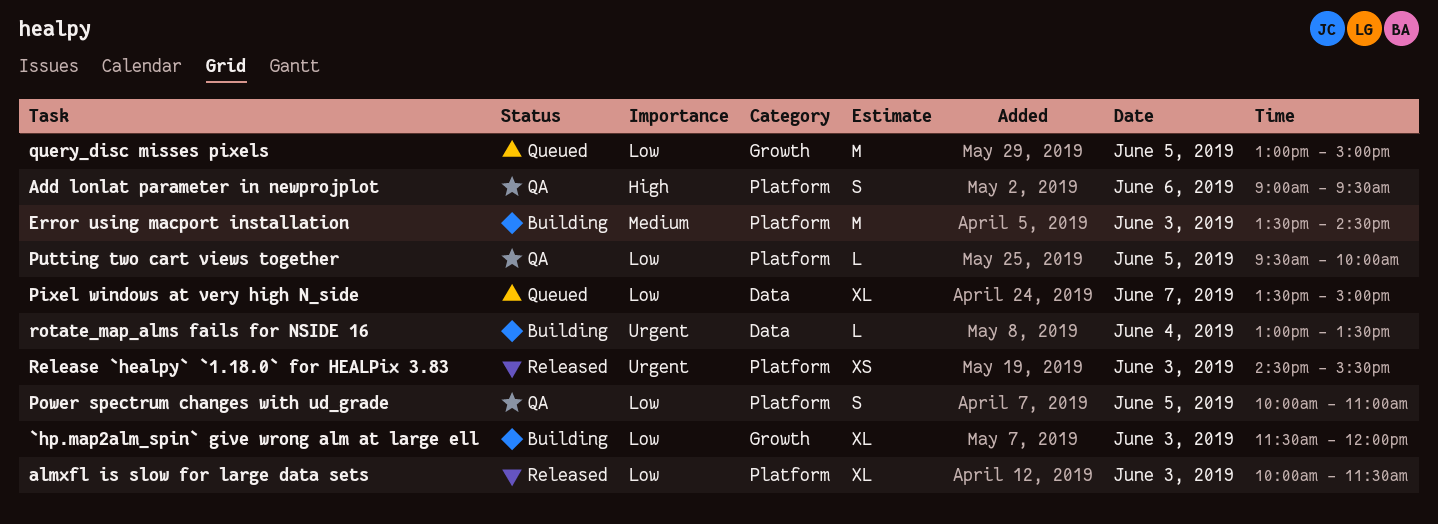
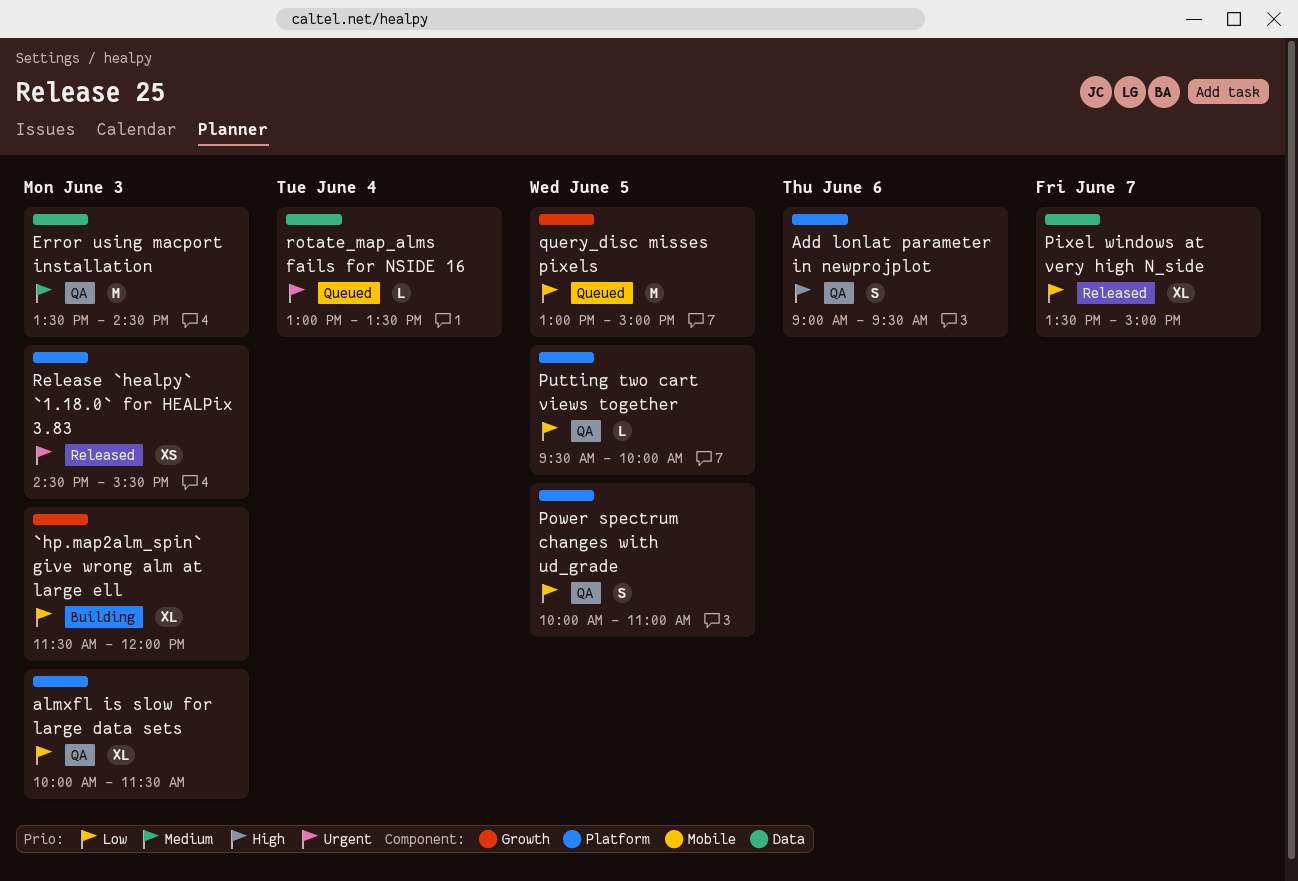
almxfl is slow for large data sets, status: Released -> QA
Error using macport installation, status: Building -> QA
Error using macport installation, label: Platform -> Data
Pixel windows at very high N_side, status: Queued -> Released
rotate_map_alms fails for NSIDE 16, status: Building -> Queued

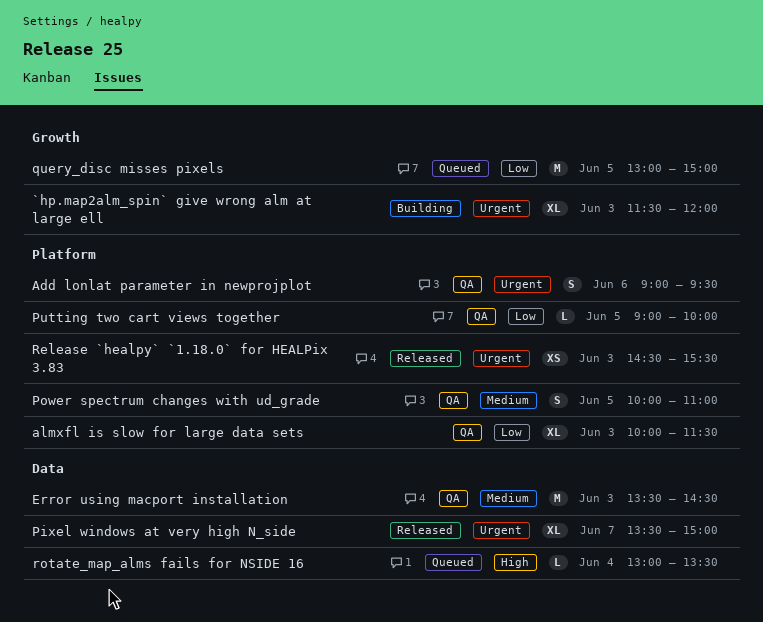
`hp.map2alm_spin` give wrong alm at large ell, priority: Low -> Urgent
Add lonlat parameter in newprojplot, priority: High -> Urgent
Pixel windows at very high N_side, priority: Low -> Urgent
Power spectrum changes with ud_grade, priority: Low -> Medium
Putting two cart views together, begins: 09:30 -> 09:00
rotate_map_alms fails for NSIDE 16, priority: Urgent -> High

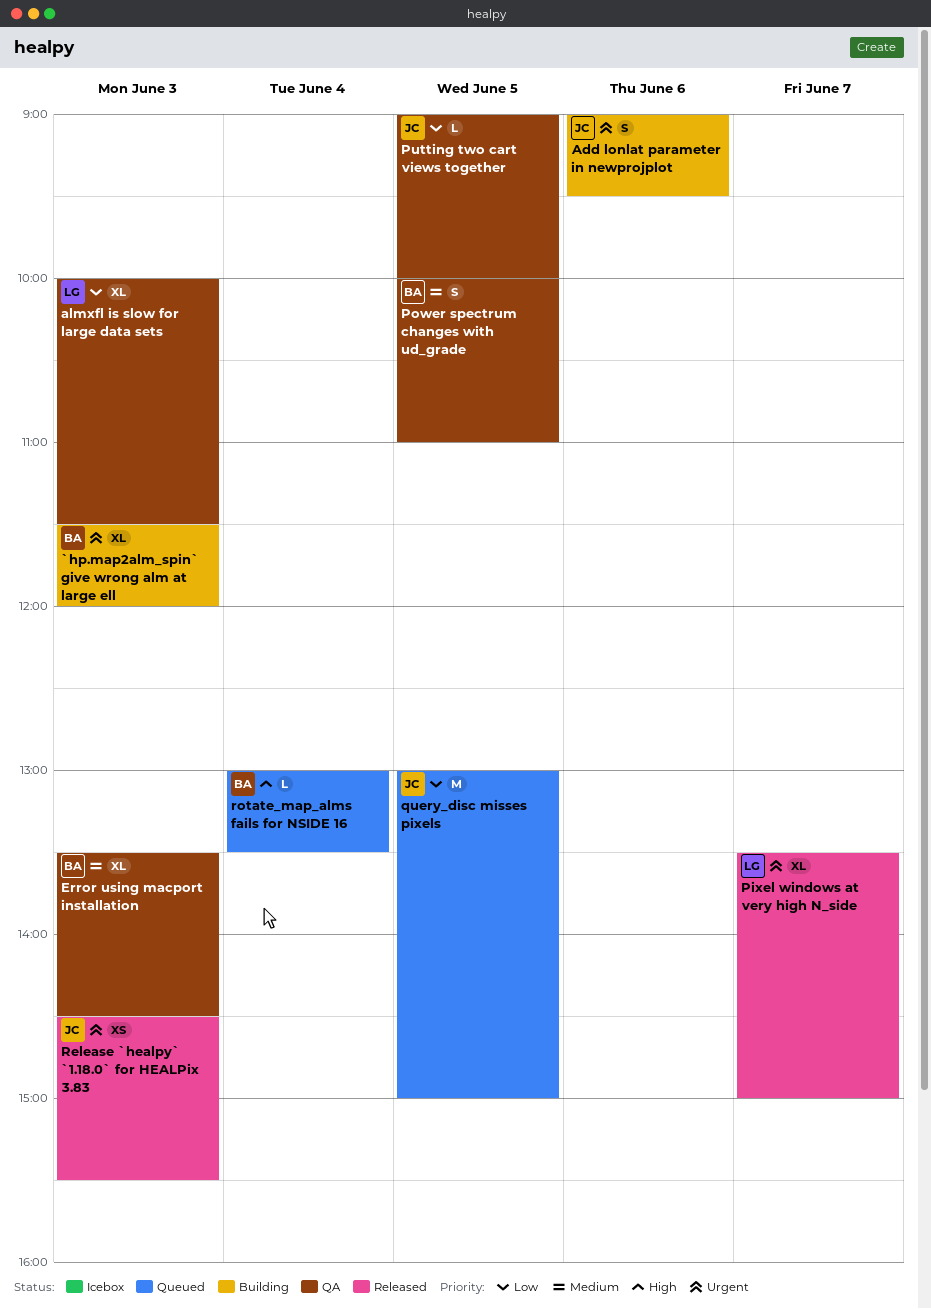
Add lonlat parameter in newprojplot, status: QA -> Building
Error using macport installation, estimate: M -> XL

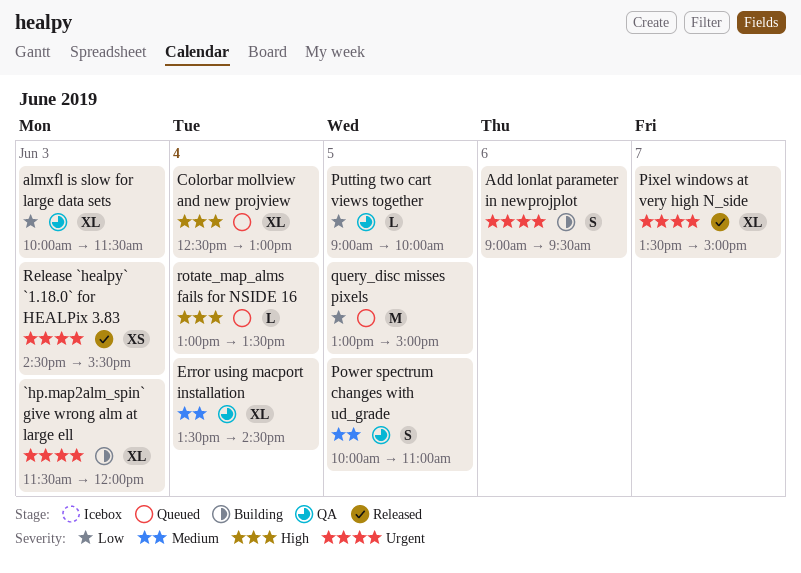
Colorbar mollview and new projview: none -> present
Error using macport installation, day: Jun 3 -> Jun 4

